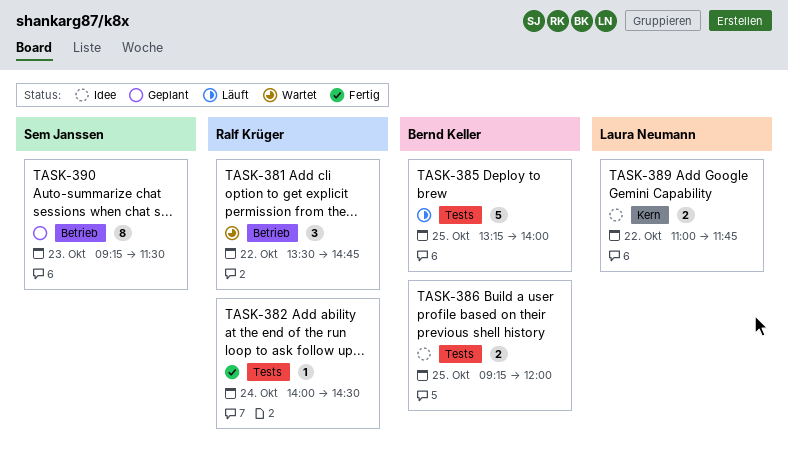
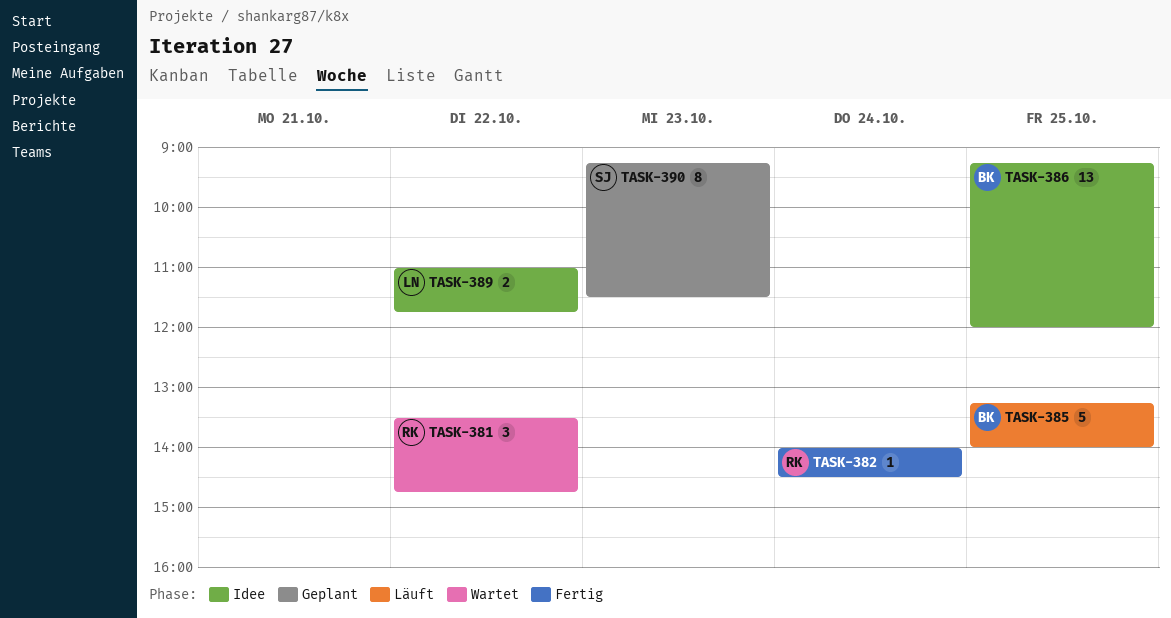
TASK-386, estimate: 2 -> 13

